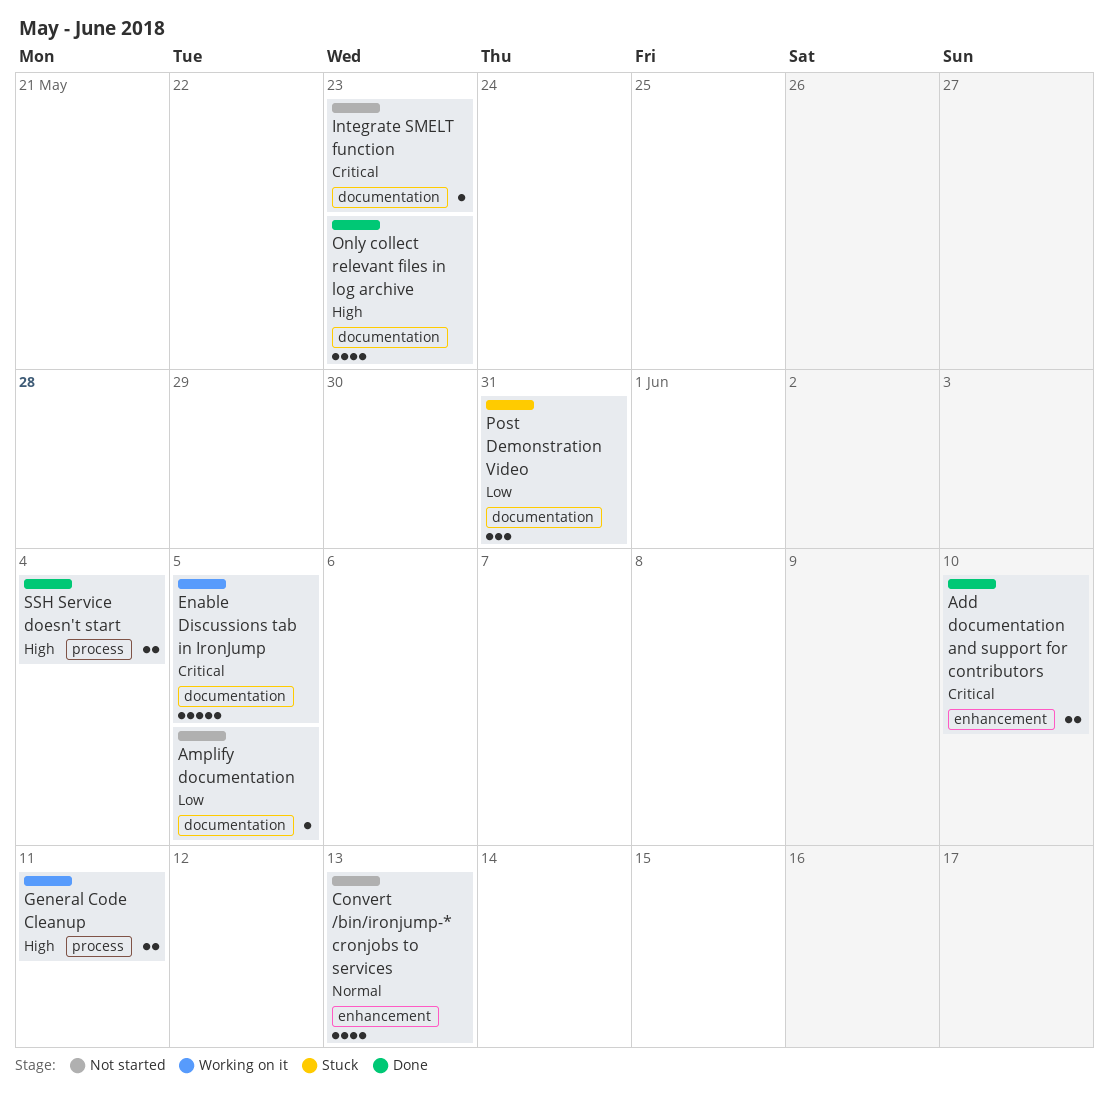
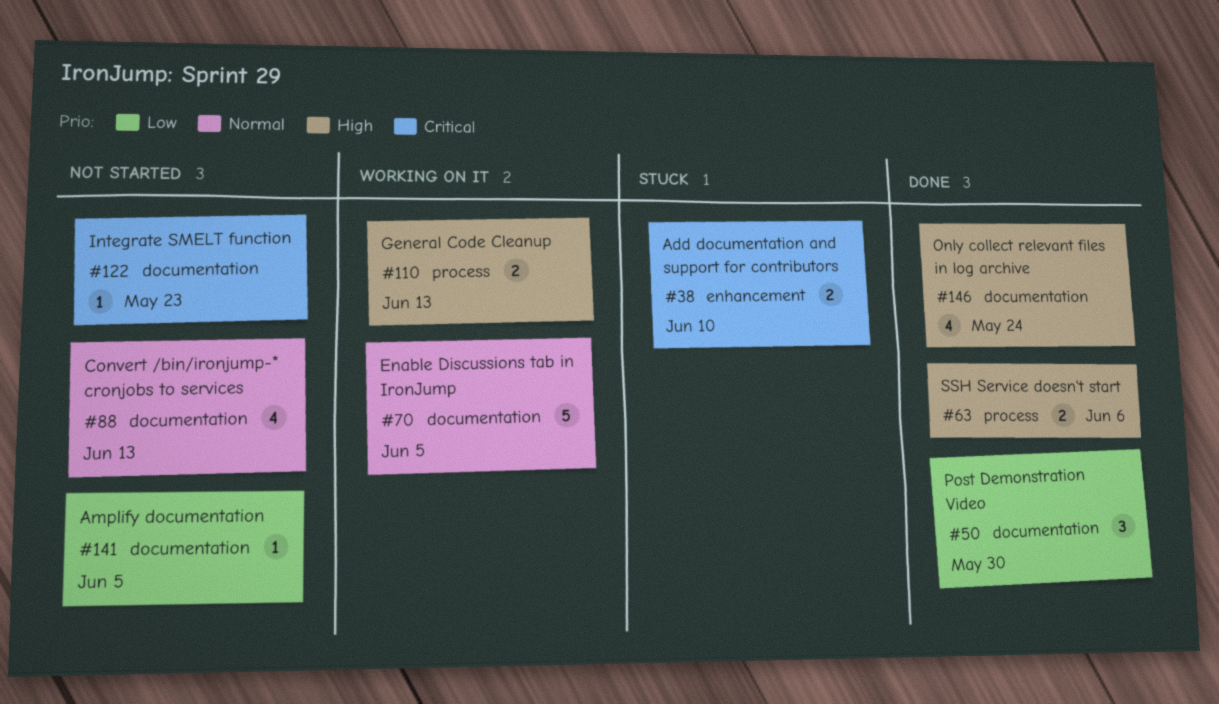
Add documentation and support for contributors, status: Done -> Stuck
Convert /bin/ironjump-* cronjobs to services, label: enhancement -> documentation
Enable Discussions tab in IronJump, priority: Critical -> Normal
General Code Cleanup, due: Jun 11 -> Jun 13
Only collect relevant files in log archive, due: May 23 -> May 24
Post Demonstration Video, status: Stuck -> Done
Post Demonstration Video, due: May 31 -> May 30
SSH Service doesn't start, due: Jun 4 -> Jun 6

